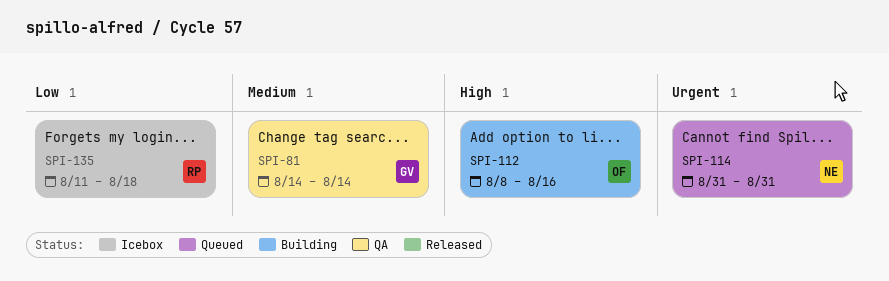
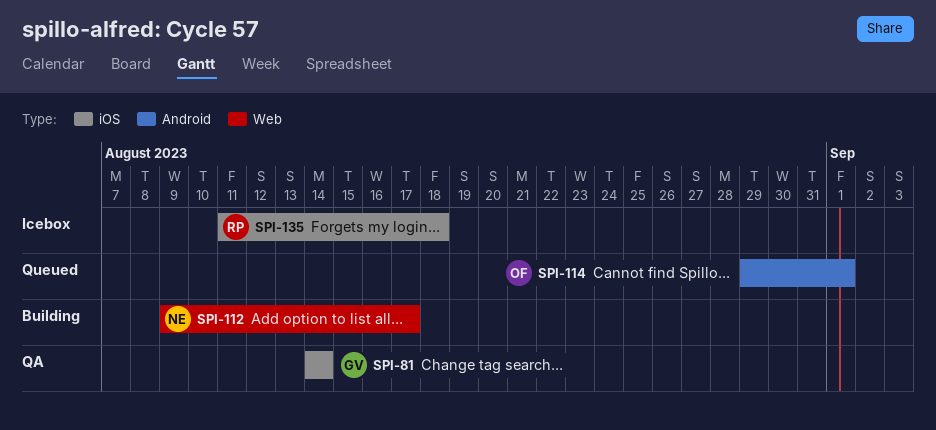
SPI-112, owner: OF -> NE
SPI-112, start: Aug 8 -> Aug 9
SPI-112, due: Aug 16 -> Aug 17
SPI-114, owner: NE -> OF
SPI-114, start: Aug 31 -> Aug 29
SPI-114, due: Aug 31 -> Sep 1

